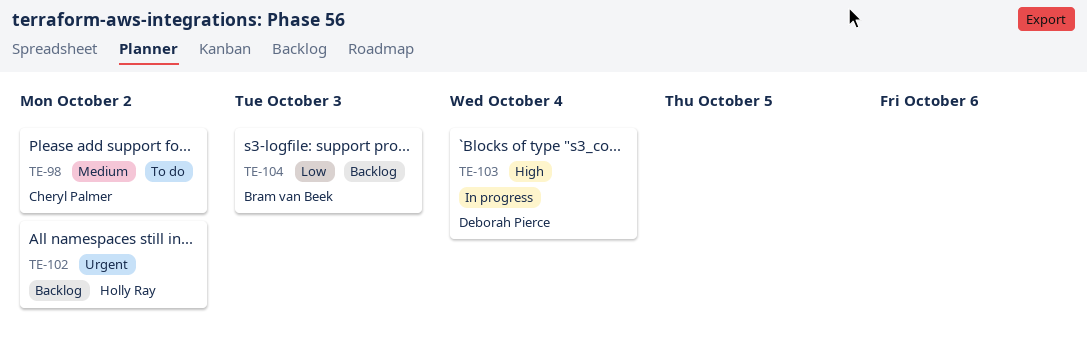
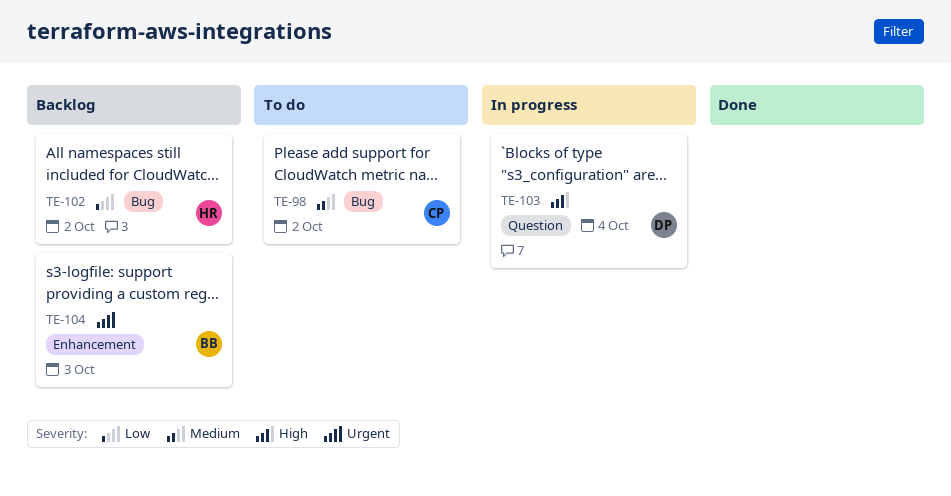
TE-102, priority: Urgent -> Low
TE-104, priority: Low -> Urgent

